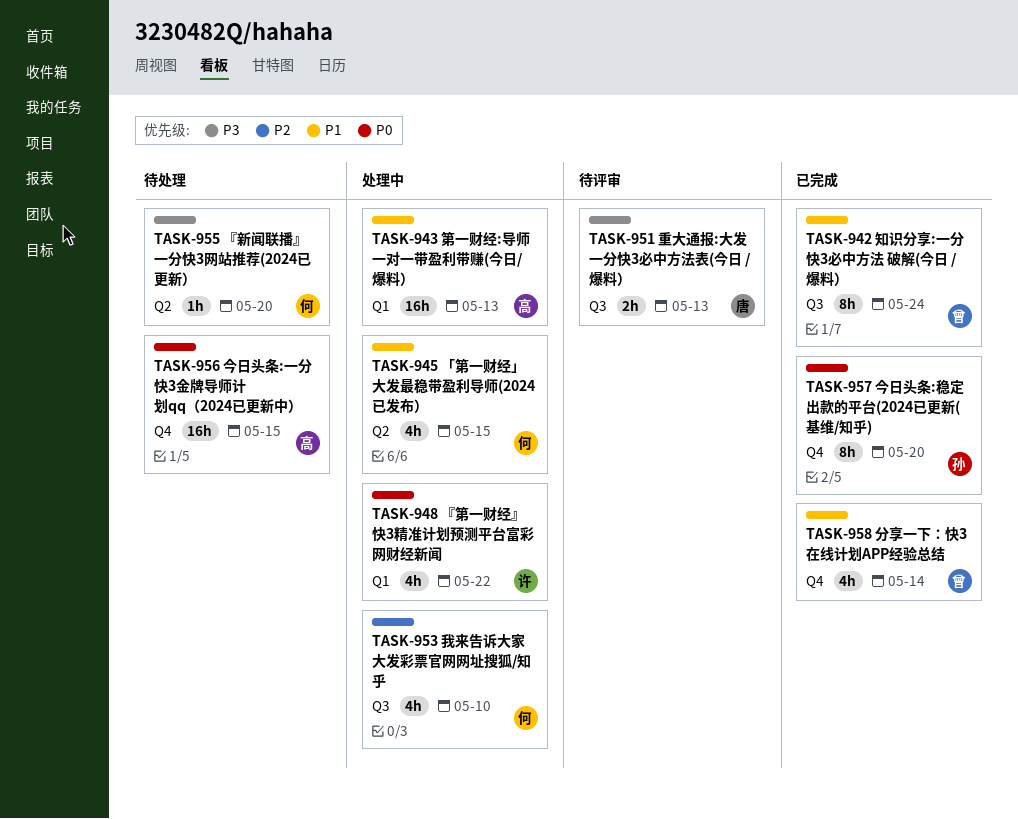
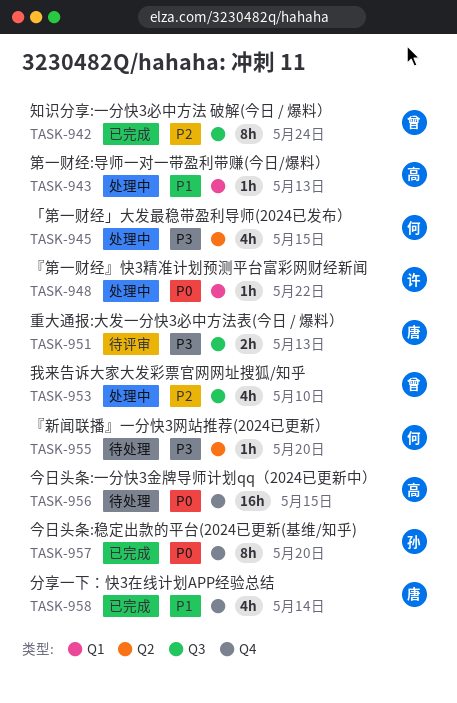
TASK-942, priority: P1 -> P2
TASK-943, estimate: 16h -> 1h
TASK-945, priority: P1 -> P3
TASK-948, estimate: 4h -> 1h
TASK-953, owner: 何 -> 曾
TASK-958, owner: 曾 -> 唐

